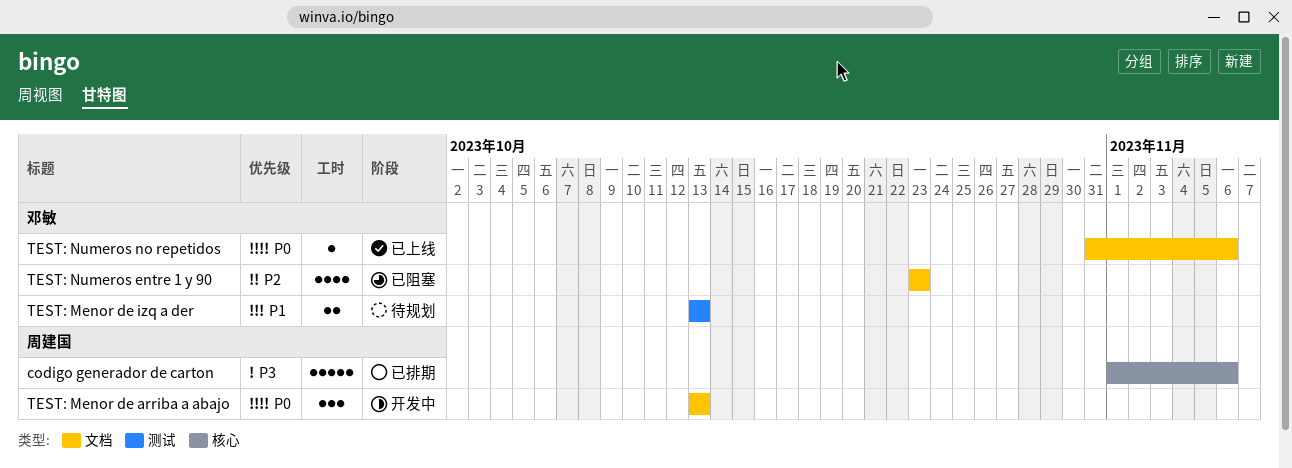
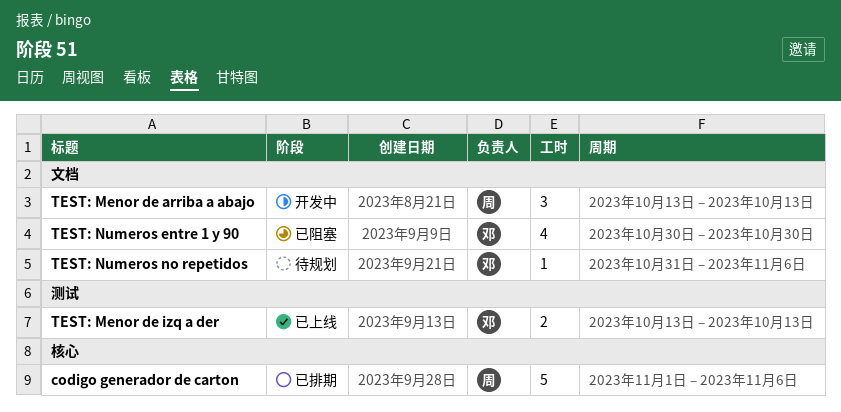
TEST: Menor de izq a der, status: 待规划 -> 已上线
TEST: Numeros entre 1 y 90, start: Oct 23 -> Oct 30
TEST: Numeros entre 1 y 90, due: Oct 23 -> Oct 30
TEST: Numeros no repetidos, status: 已上线 -> 待规划

